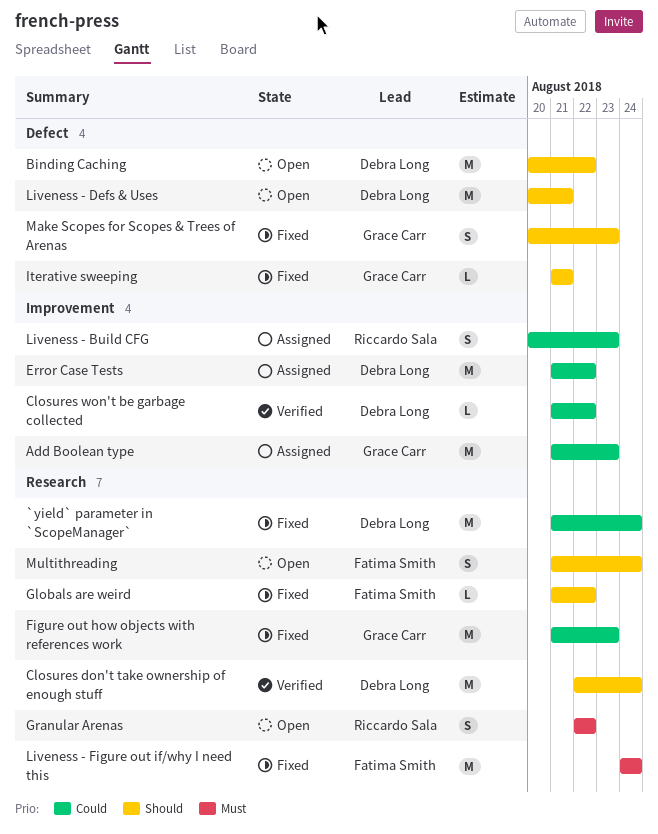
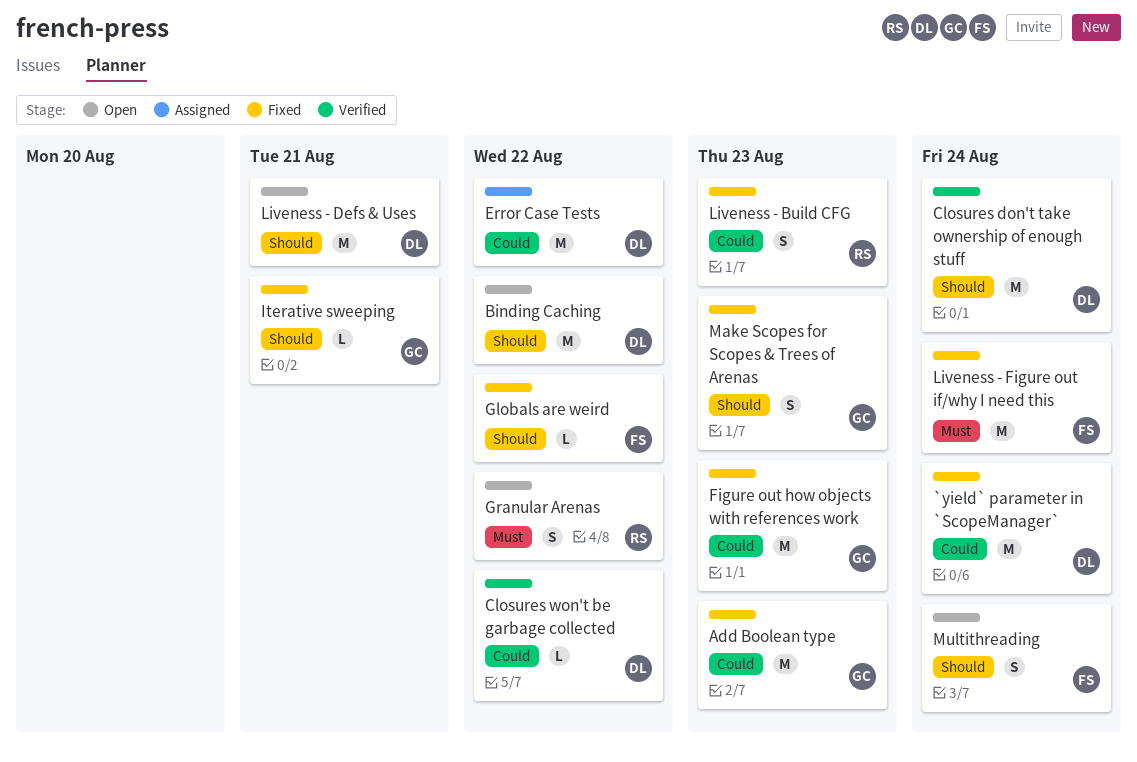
Add Boolean type, status: Assigned -> Fixed
Liveness - Build CFG, status: Assigned -> Fixed

